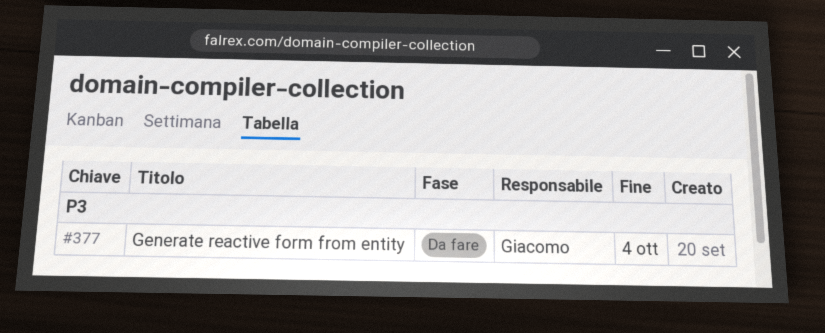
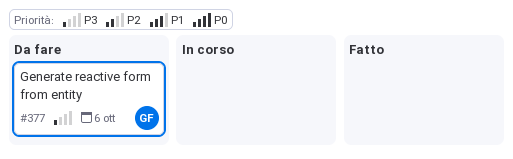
#377, due: Oct 4 -> Oct 6

